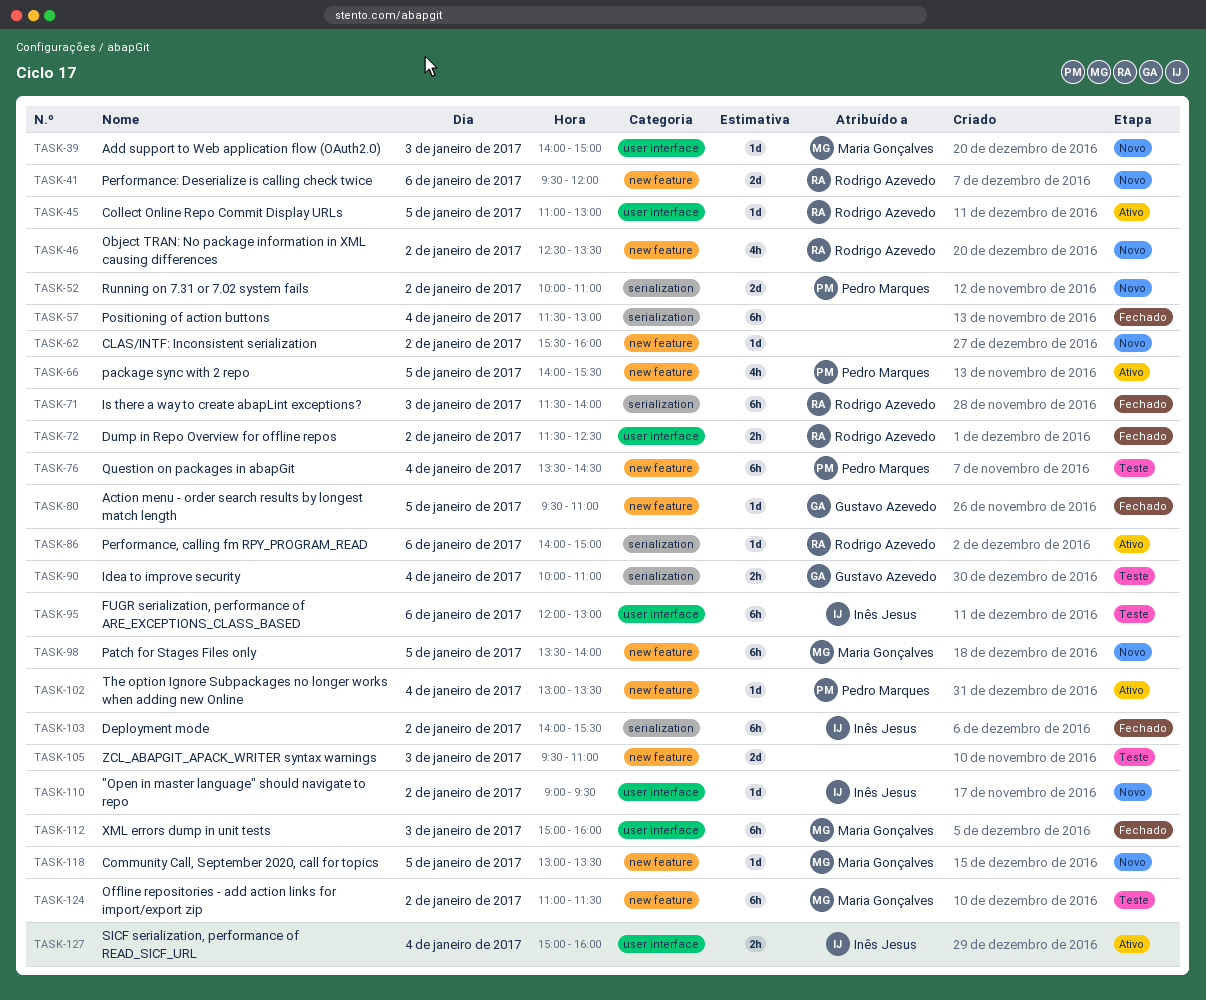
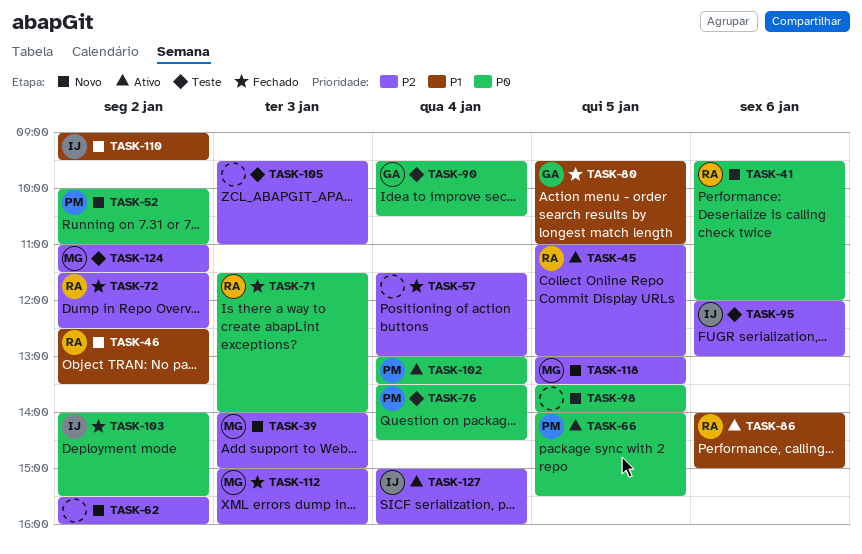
TASK-90, begins: 10:00 -> 09:30
TASK-90, ends: 11:00 -> 10:30
TASK-98, owner: Maria Gonçalves -> none

